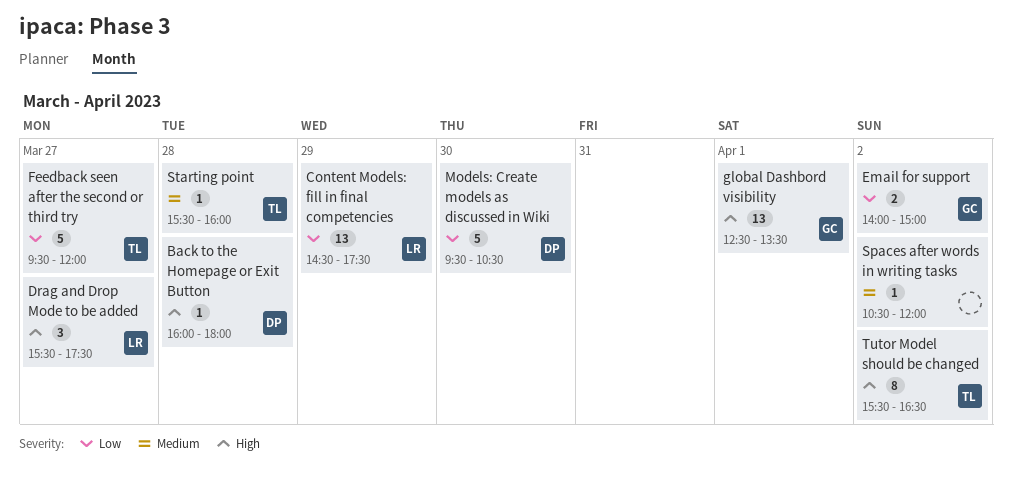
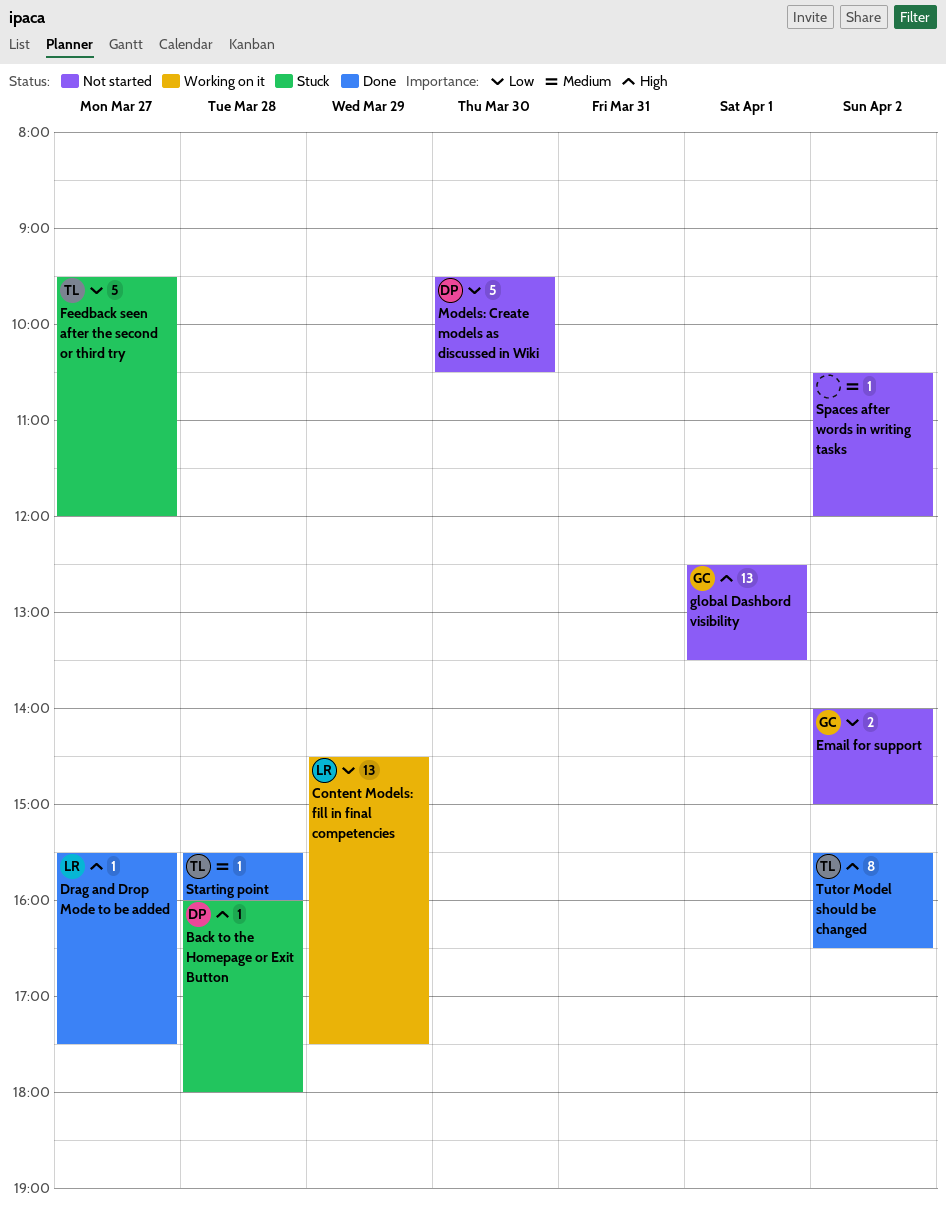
Drag and Drop Mode to be added, estimate: 3 -> 1

